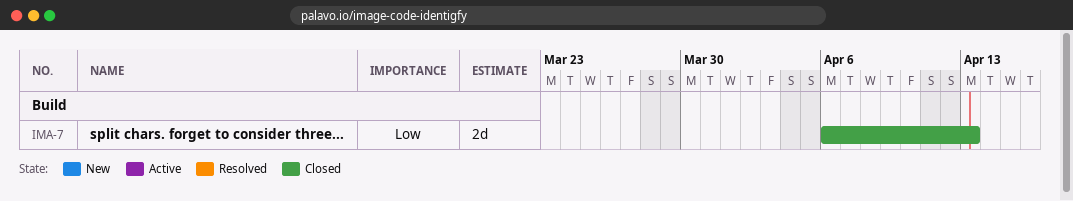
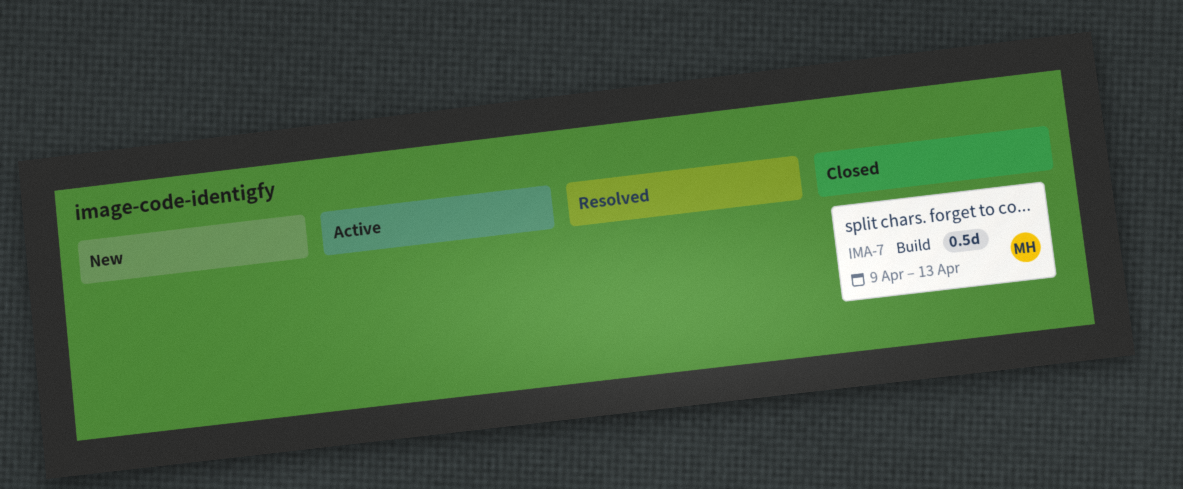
IMA-7, estimate: 2d -> 0.5d
IMA-7, start: Apr 6 -> Apr 9

